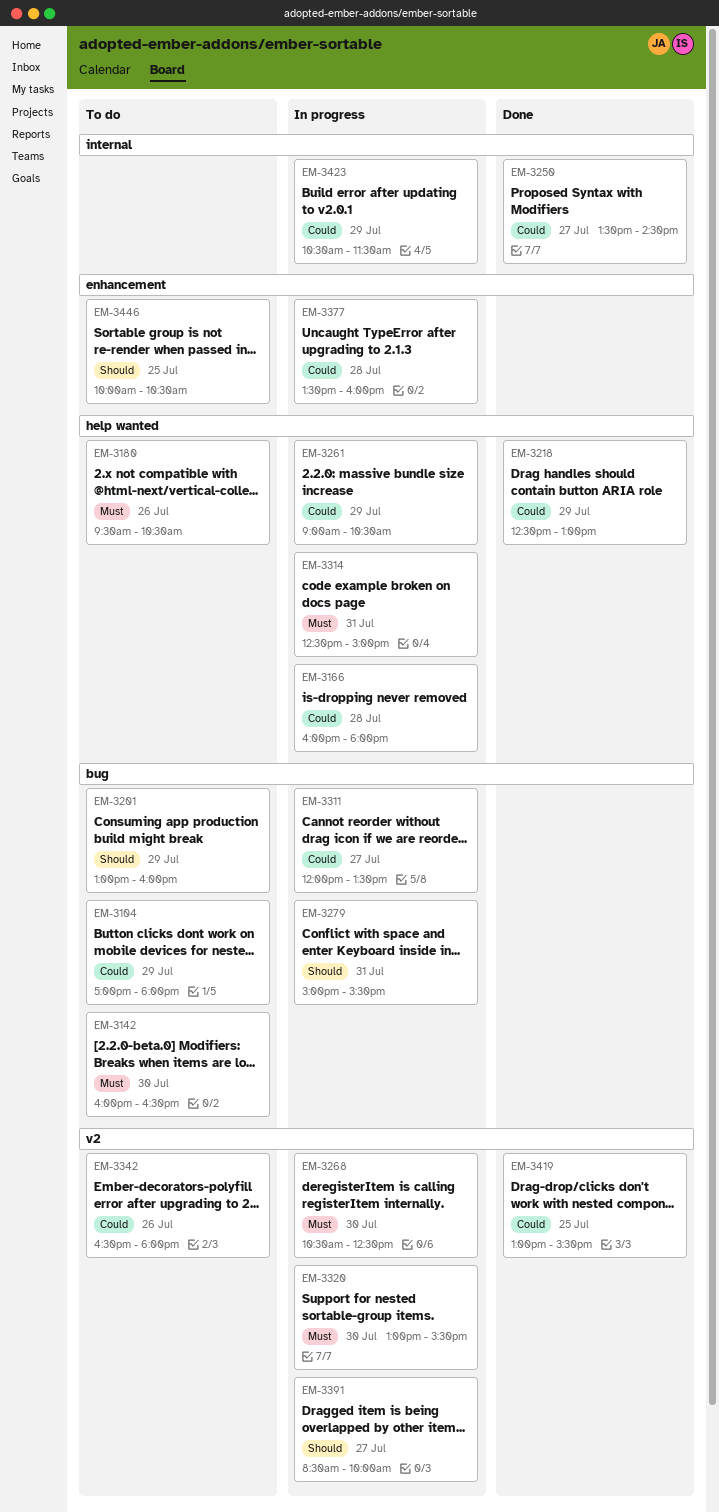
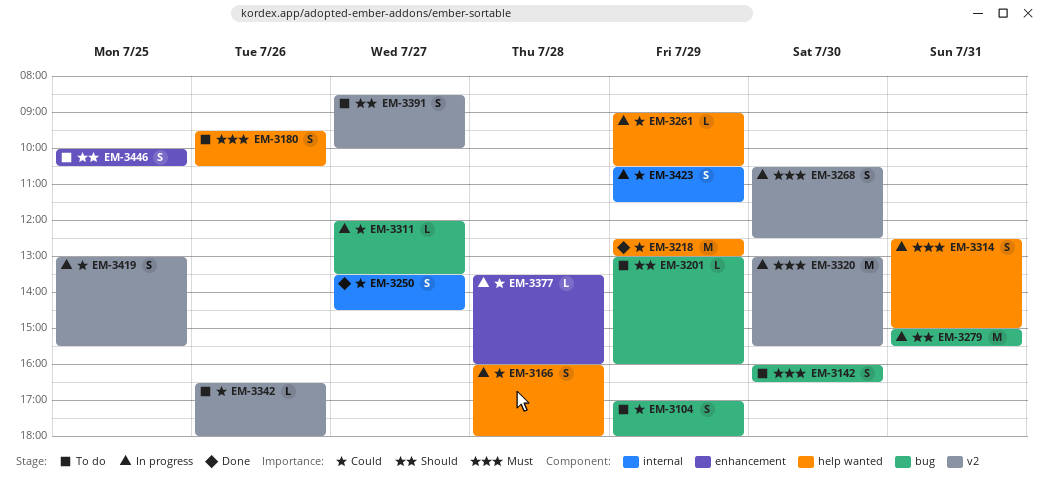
EM-3391, status: In progress -> To do
EM-3419, status: Done -> In progress

